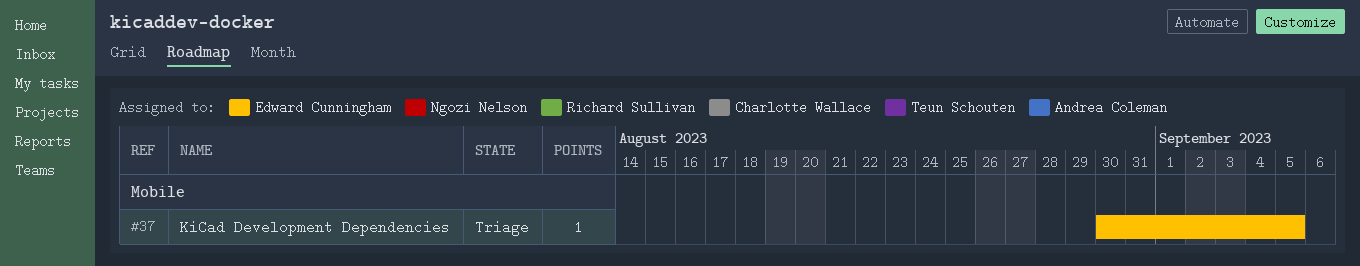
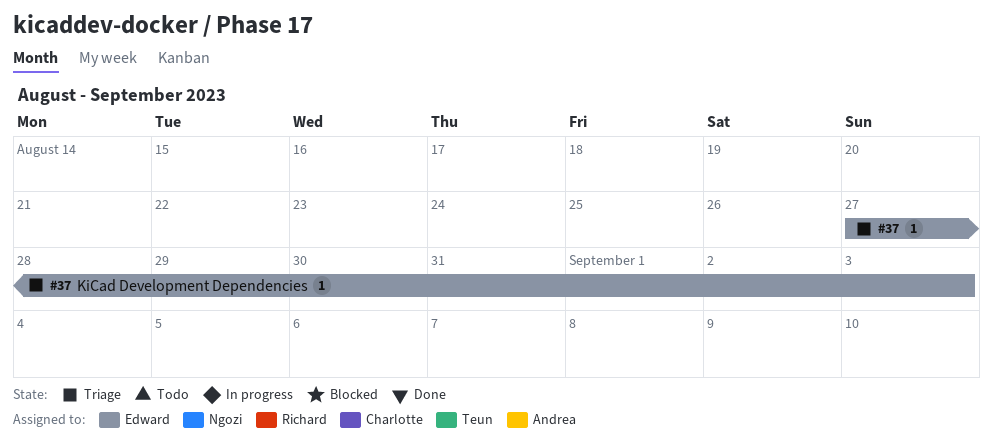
#37, start: Aug 30 -> Aug 27
#37, due: Sep 5 -> Sep 3

